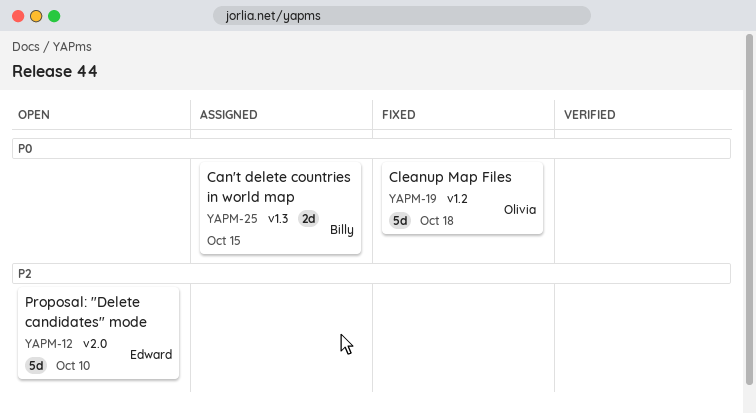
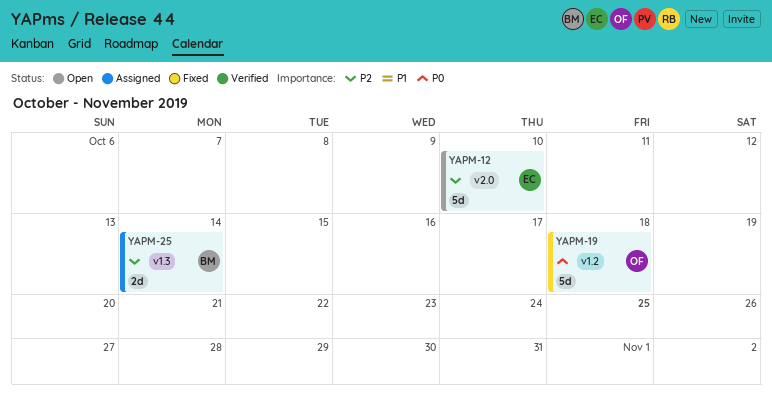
YAPM-25, priority: P0 -> P2
YAPM-25, due: Oct 15 -> Oct 14

